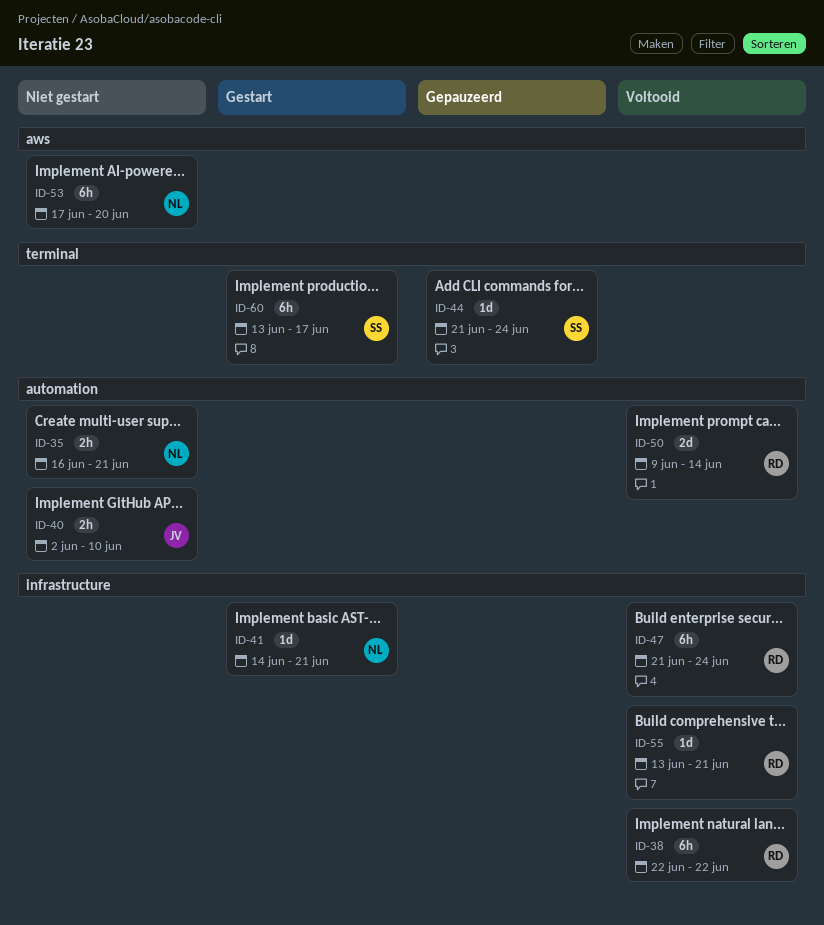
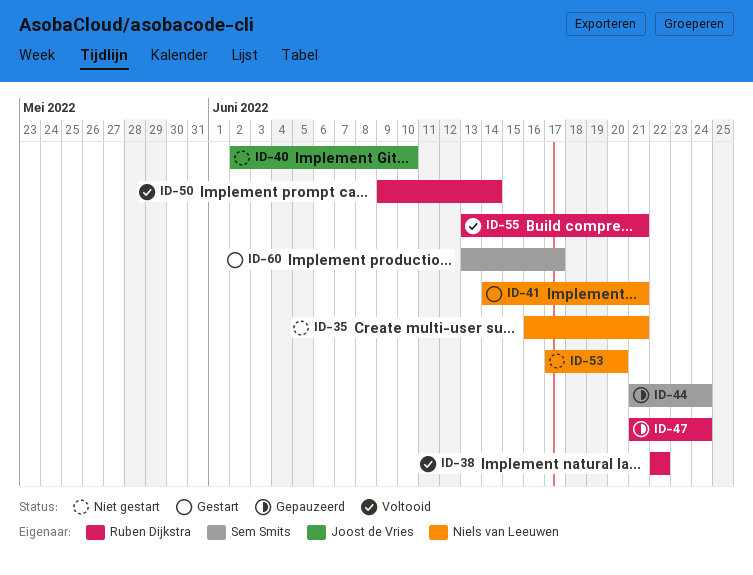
ID-47, status: Voltooid -> Gepauzeerd

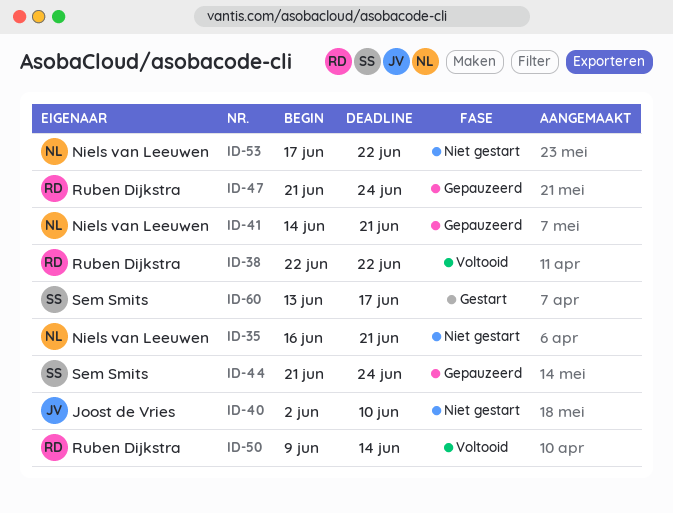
ID-41, status: Gestart -> Gepauzeerd
ID-53, due: Jun 20 -> Jun 22
ID-55: present -> none

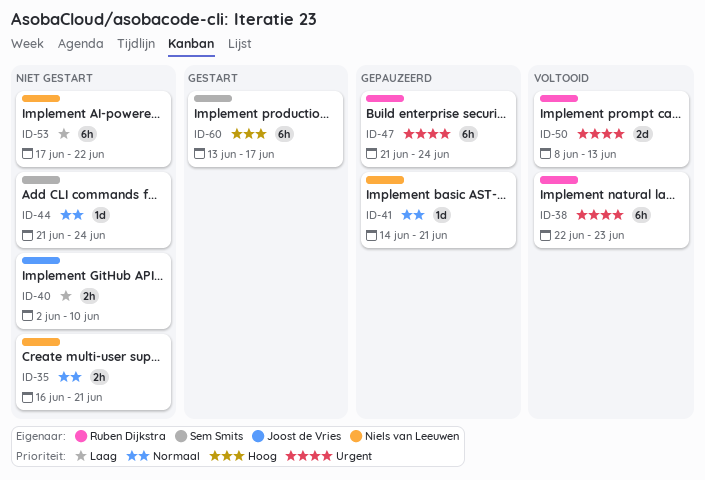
ID-38, due: Jun 22 -> Jun 23
ID-44, status: Gepauzeerd -> Niet gestart
ID-50, start: Jun 9 -> Jun 8
ID-50, due: Jun 14 -> Jun 13

